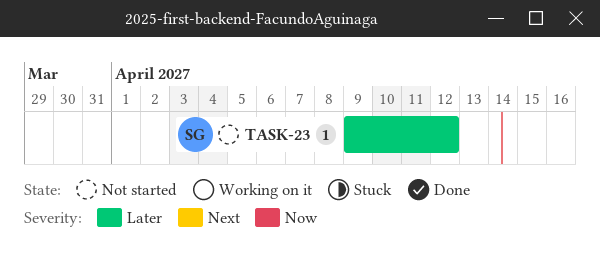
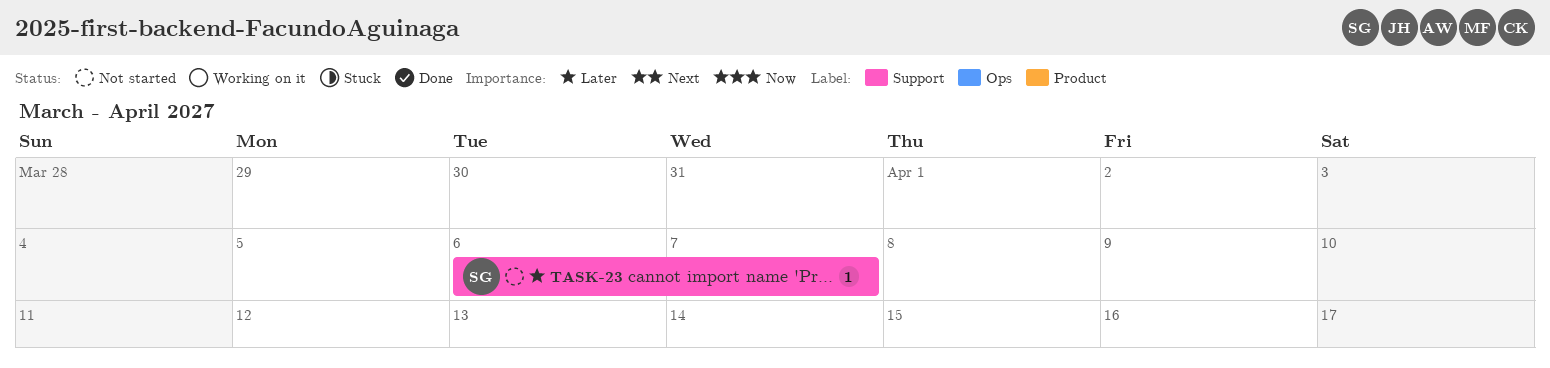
TASK-23, start: Apr 9 -> Apr 6
TASK-23, due: Apr 12 -> Apr 7

